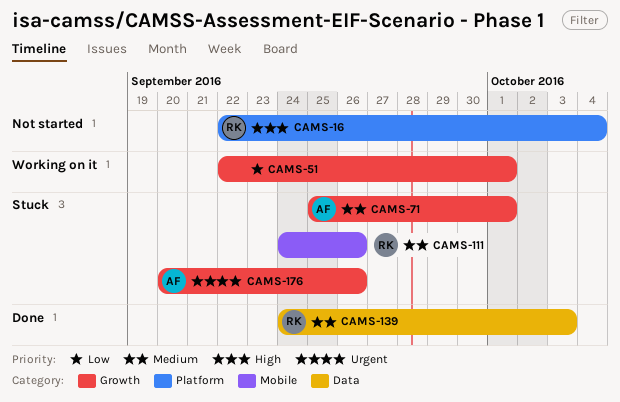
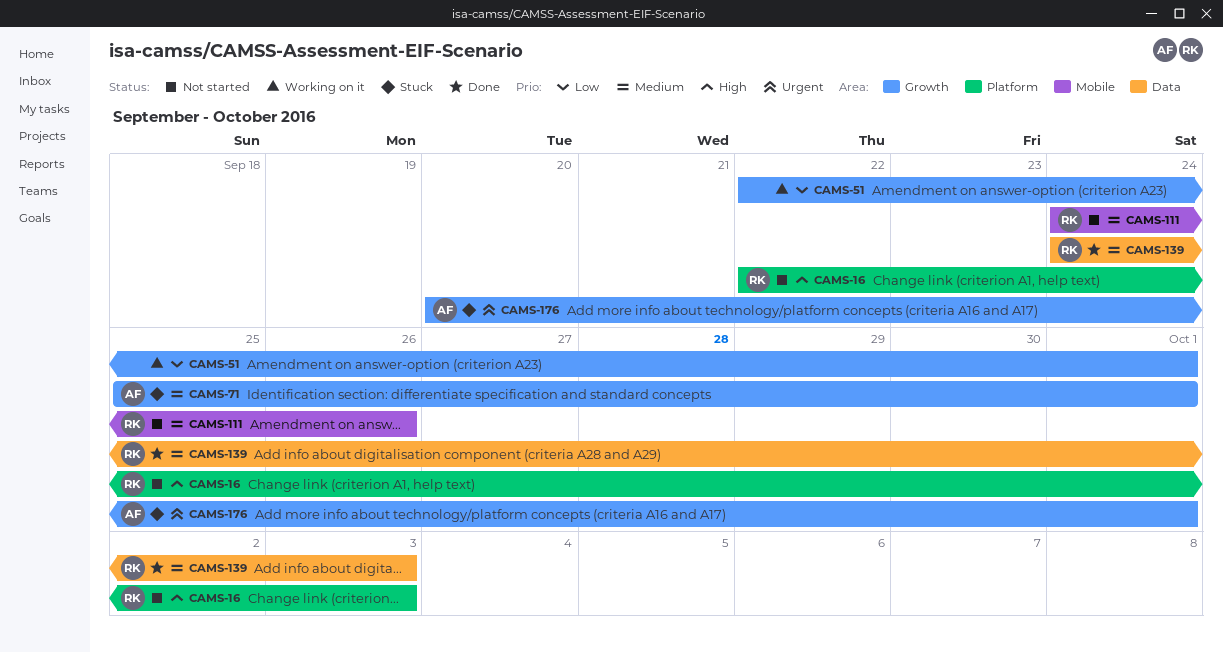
CAMS-16, due: Oct 4 -> Oct 3
CAMS-111, status: Stuck -> Not started
CAMS-176, due: Sep 26 -> Oct 1

